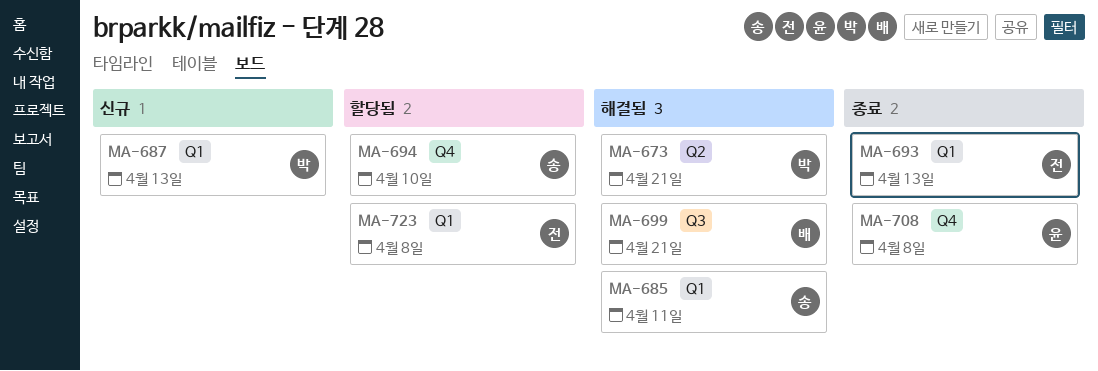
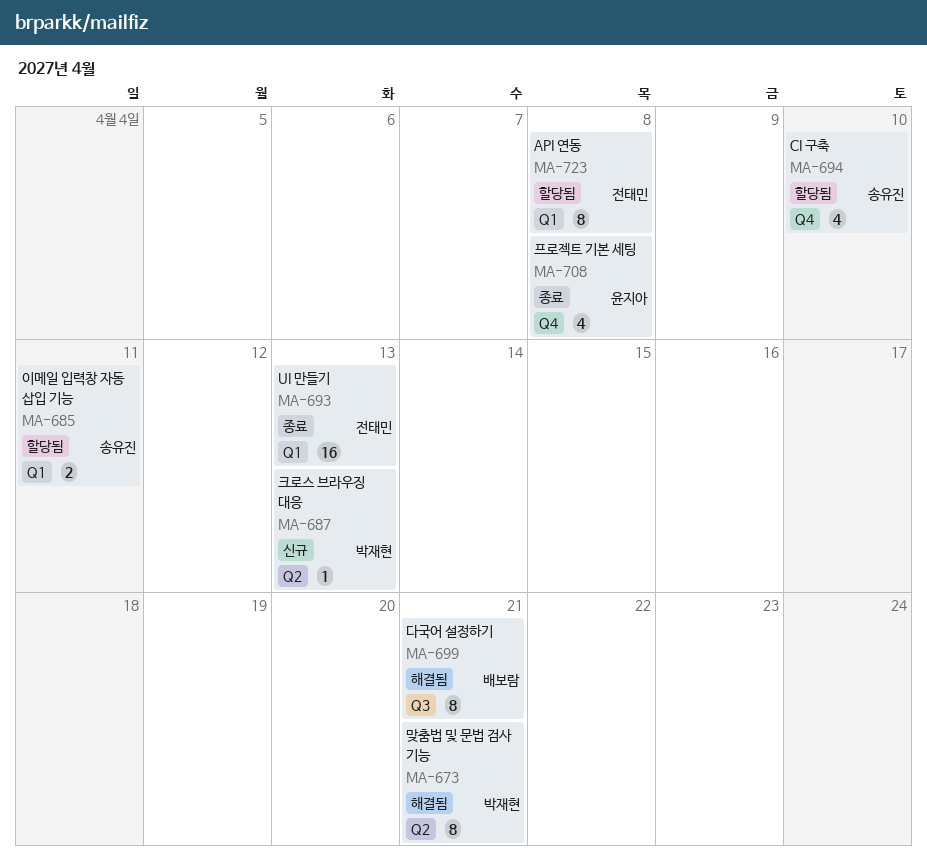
MA-685, status: 해결됨 -> 할당됨
MA-687, label: Q1 -> Q2

